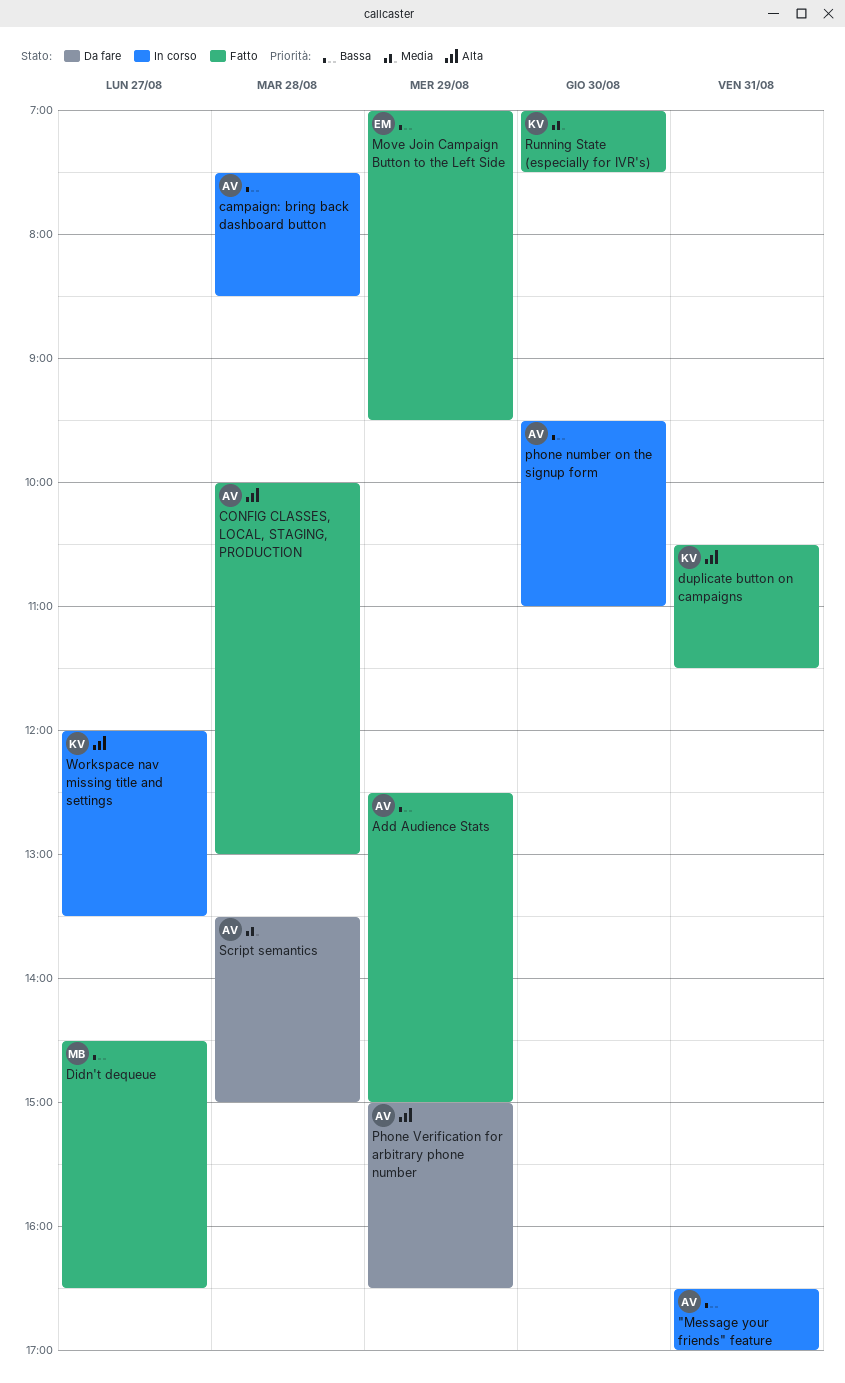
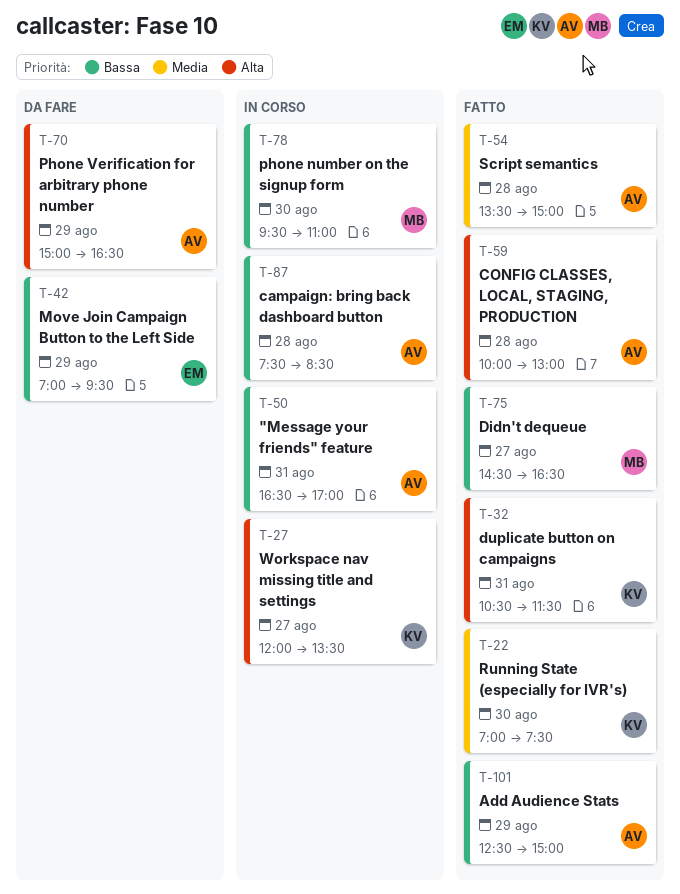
Move Join Campaign Button to the Left Side, status: Fatto -> Da fare
phone number on the signup form, owner: AV -> MB
Script semantics, status: Da fare -> Fatto

